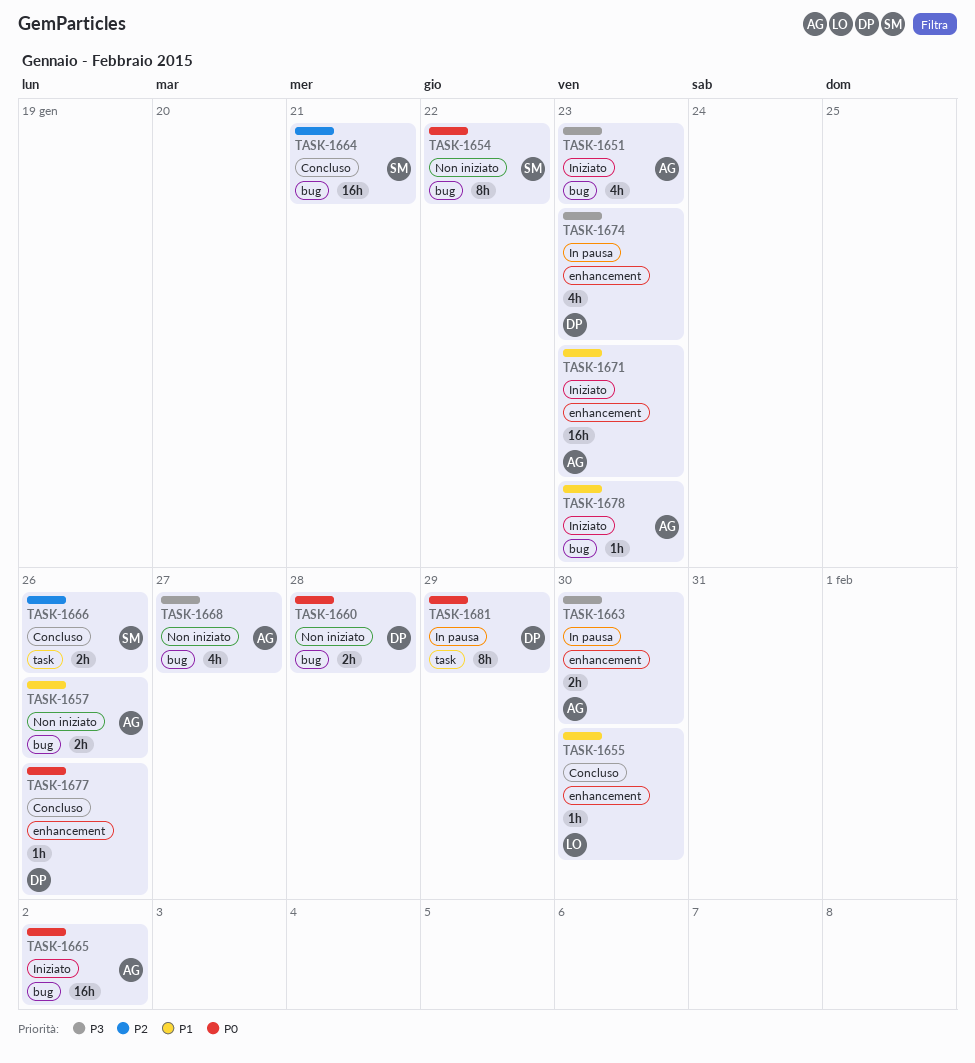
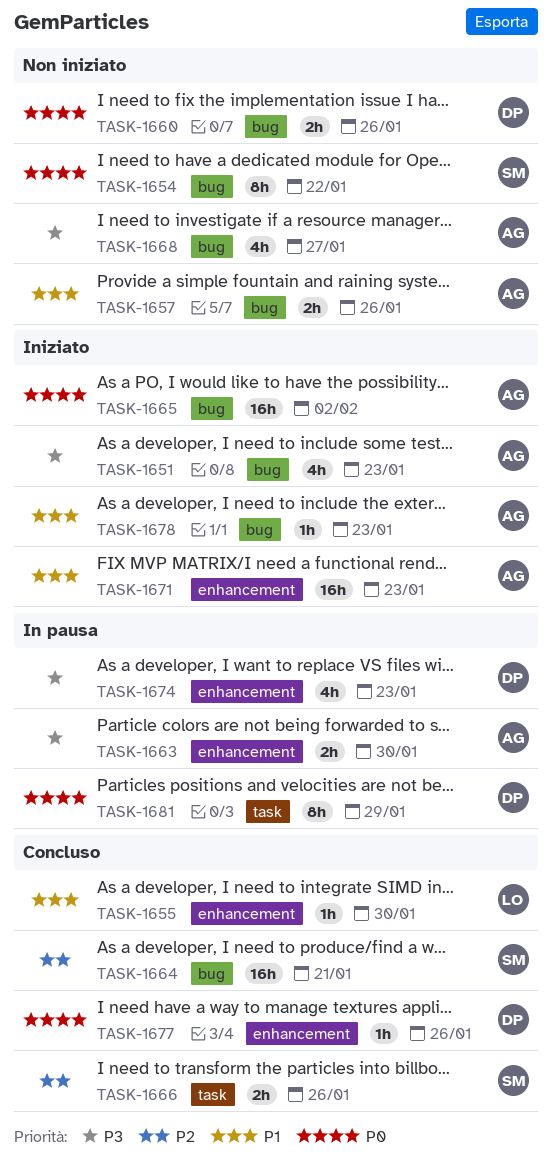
TASK-1660, due: Jan 28 -> Jan 26

